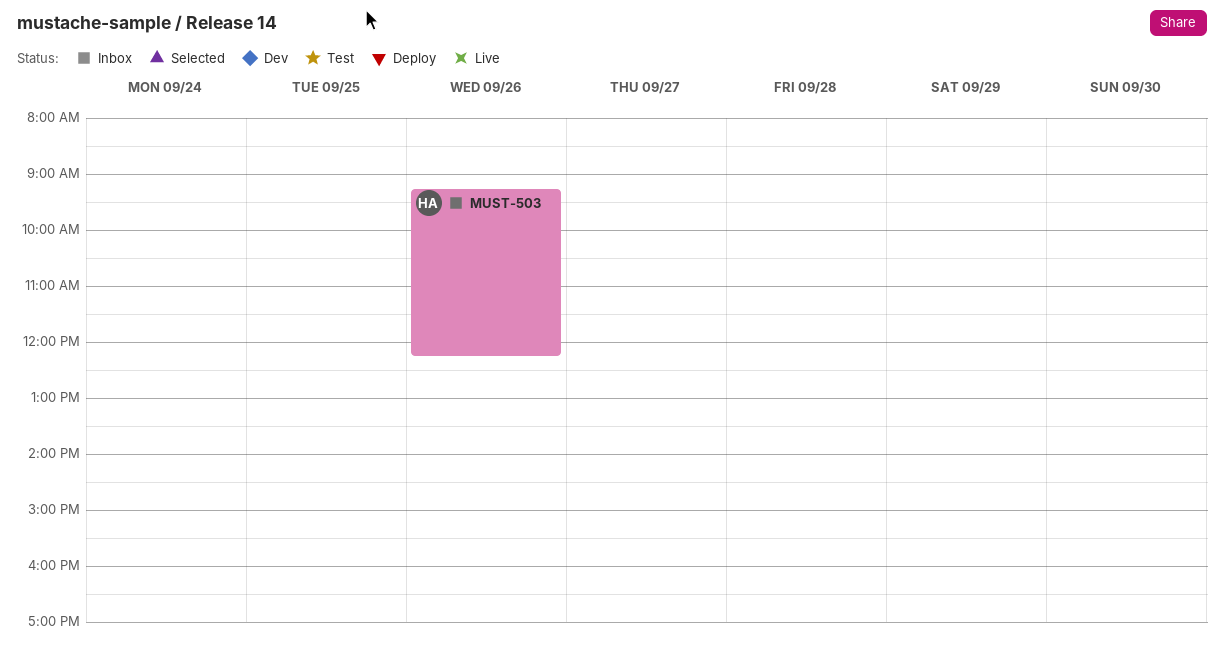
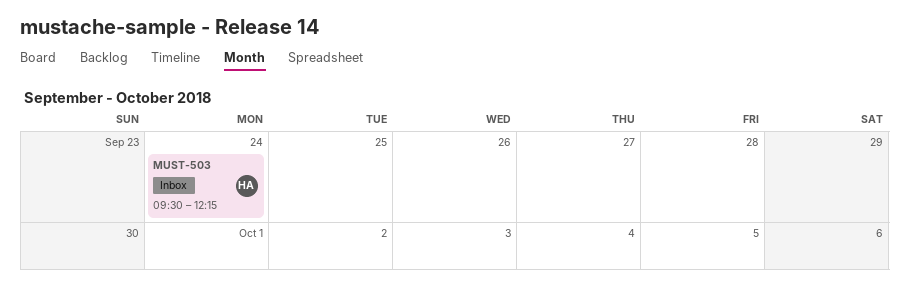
MUST-503, day: Sep 26 -> Sep 24
MUST-503, begins: 09:15 -> 09:30

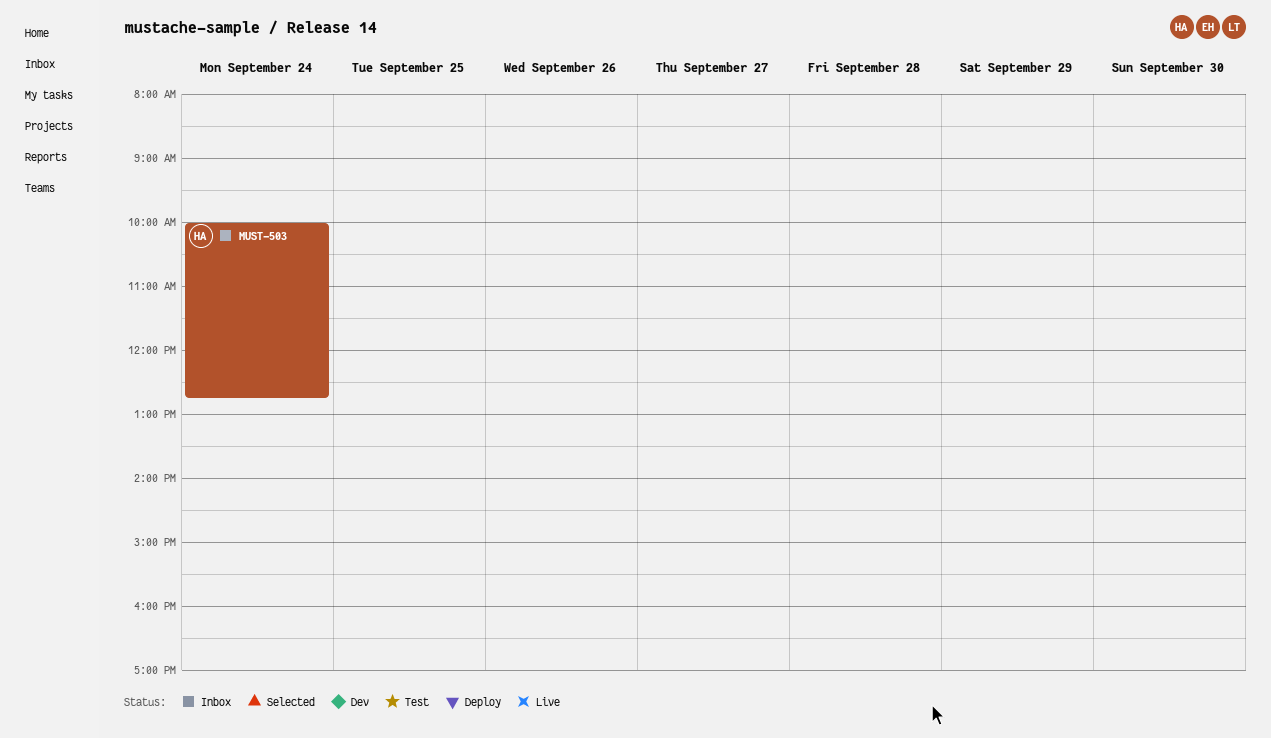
MUST-503, begins: 09:30 -> 10:00
MUST-503, ends: 12:15 -> 12:45

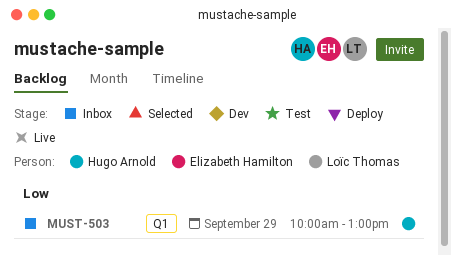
MUST-503, day: Sep 24 -> Sep 29
MUST-503, ends: 12:45 -> 13:00

